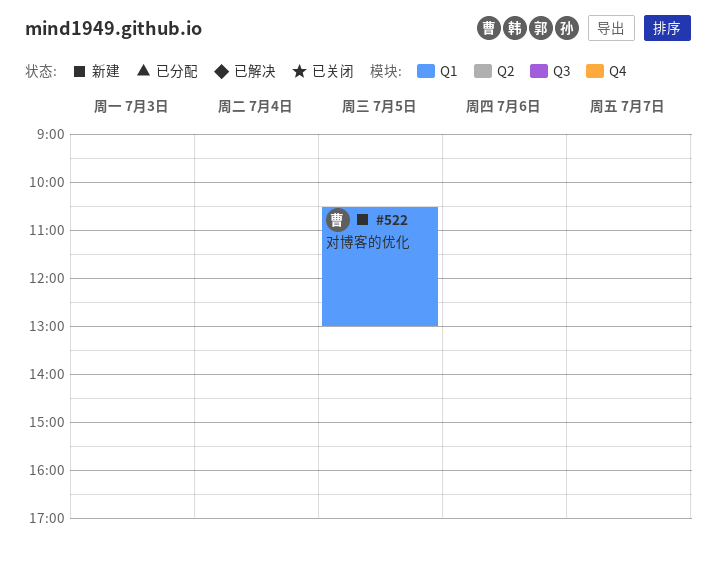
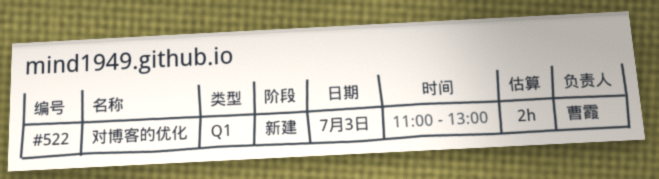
#522, day: Jul 5 -> Jul 3
#522, begins: 10:30 -> 11:00

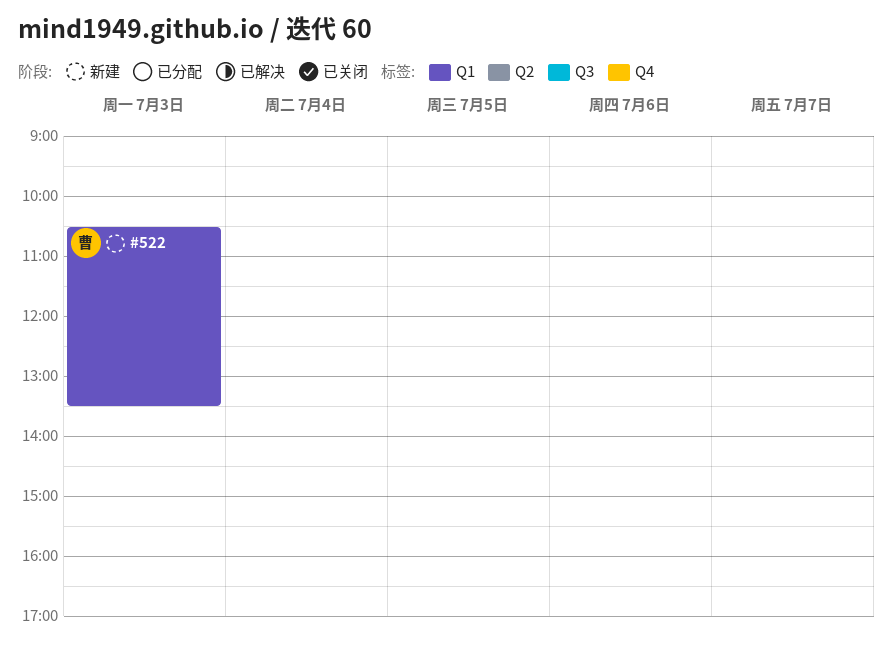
#522, begins: 11:00 -> 10:30
#522, ends: 13:00 -> 13:30

